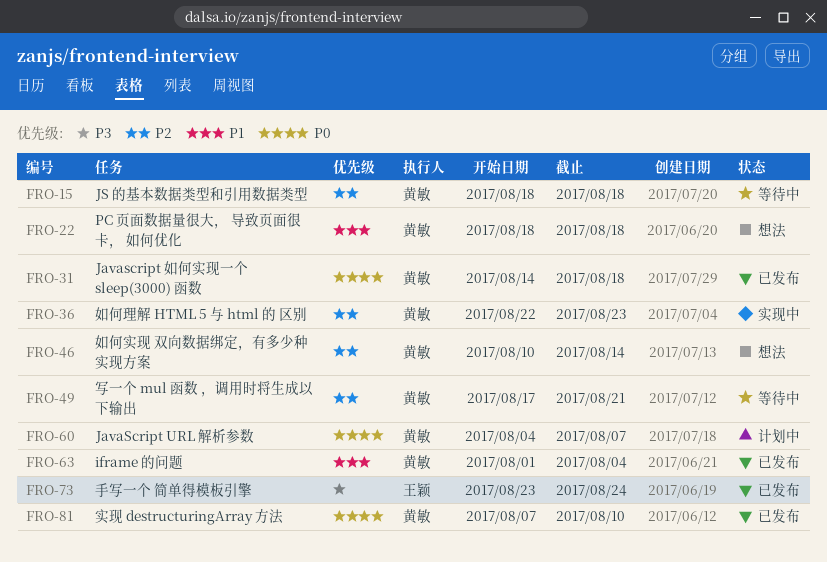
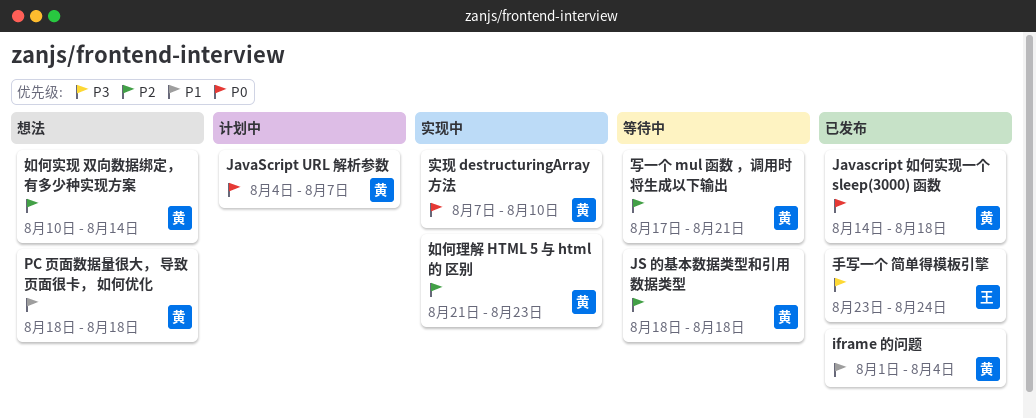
如何理解 HTML 5 与 html 的 区别, start: Aug 22 -> Aug 21
实现 destructuringArray 方法, status: 已发布 -> 实现中

